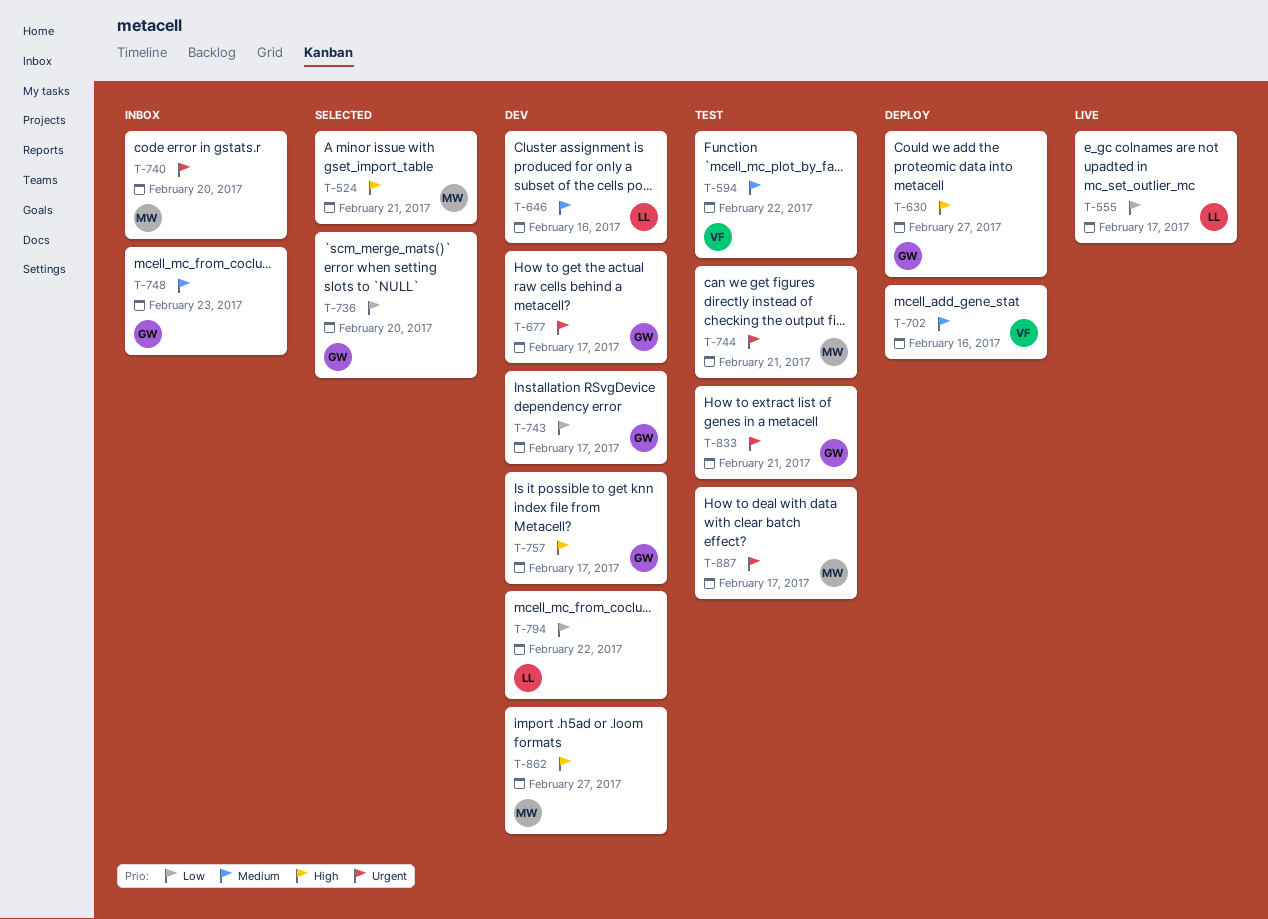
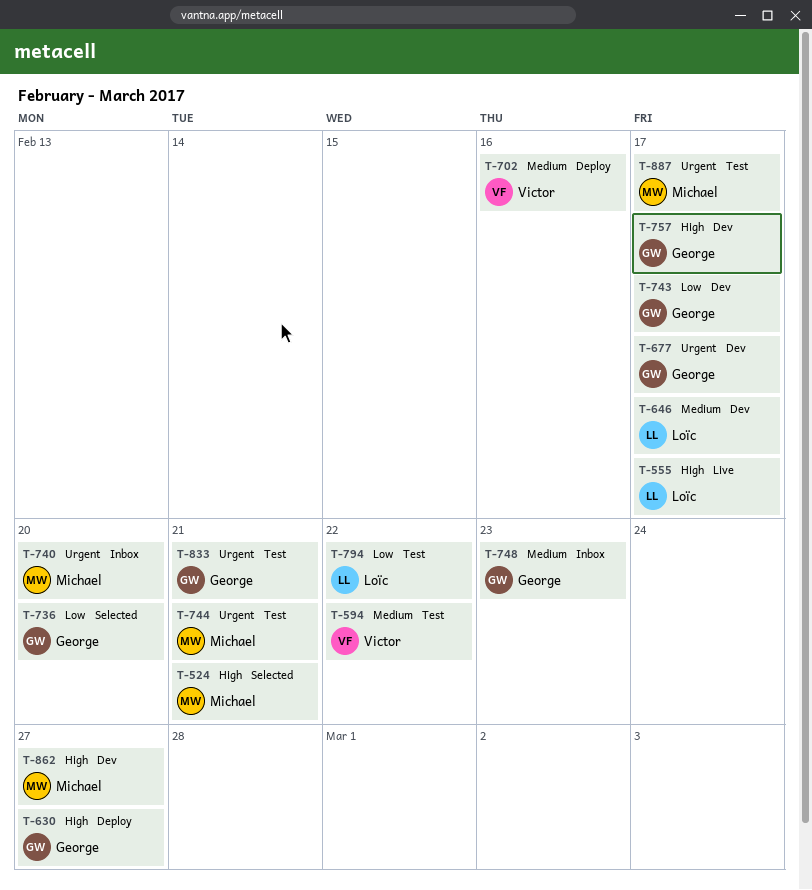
T-555, priority: Low -> High
T-646, due: Feb 16 -> Feb 17
T-794, status: Dev -> Test

